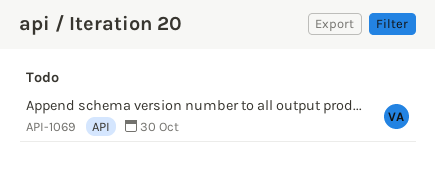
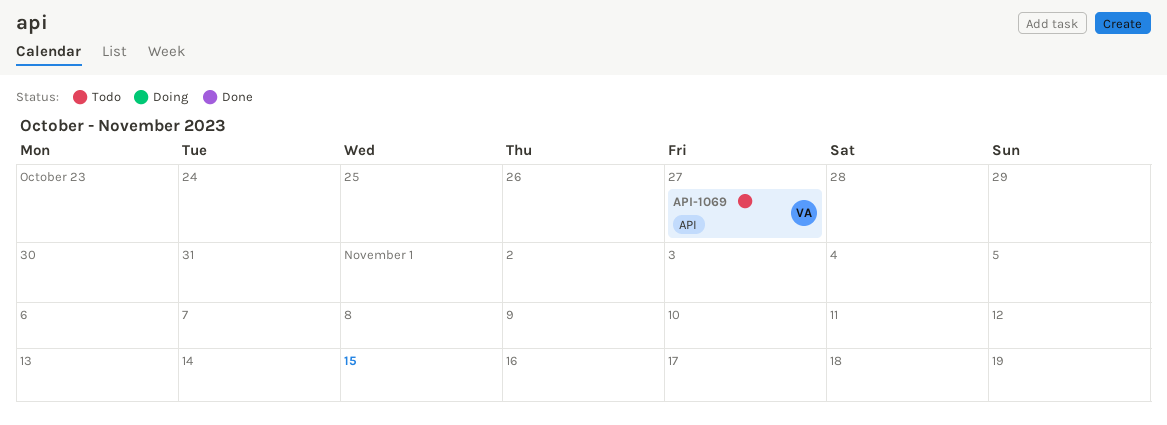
API-1069, due: Oct 30 -> Oct 27

